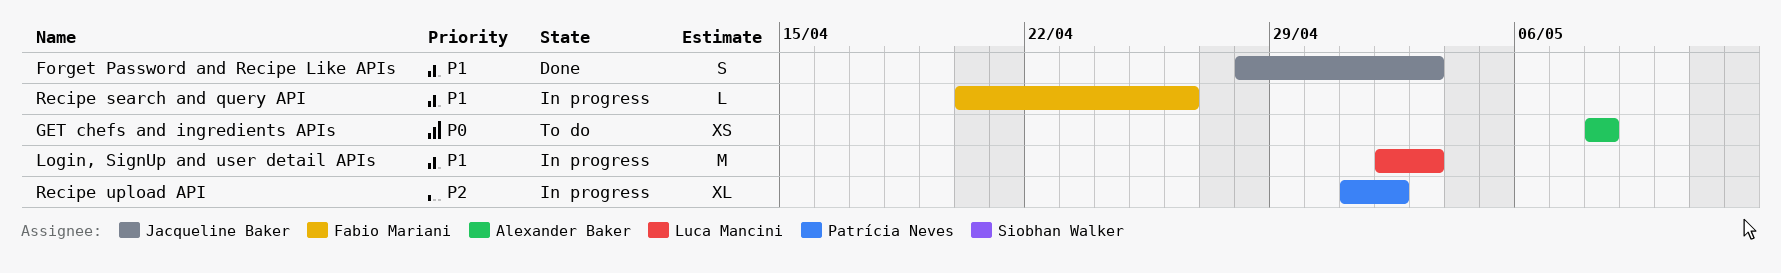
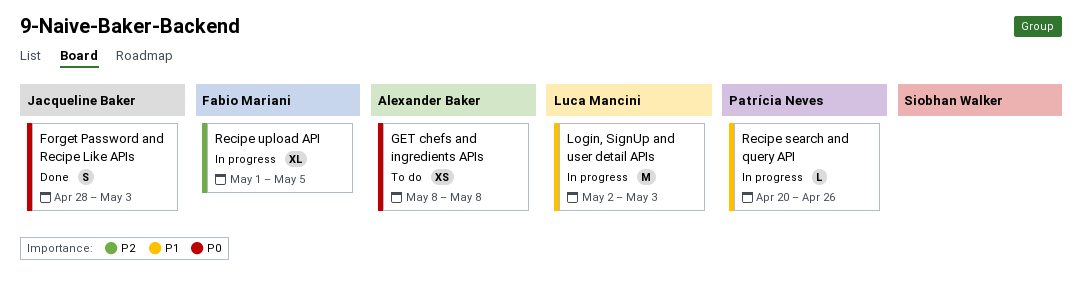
Forget Password and Recipe Like APIs, priority: P1 -> P0
Recipe search and query API, owner: Fabio Mariani -> Patrícia Neves
Recipe upload API, owner: Patrícia Neves -> Fabio Mariani
Recipe upload API, due: May 2 -> May 5

